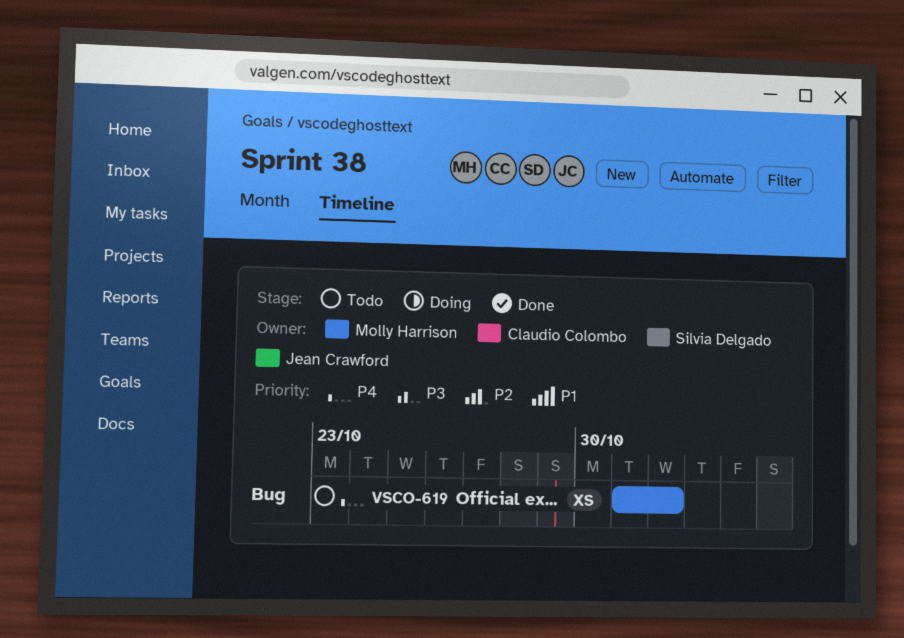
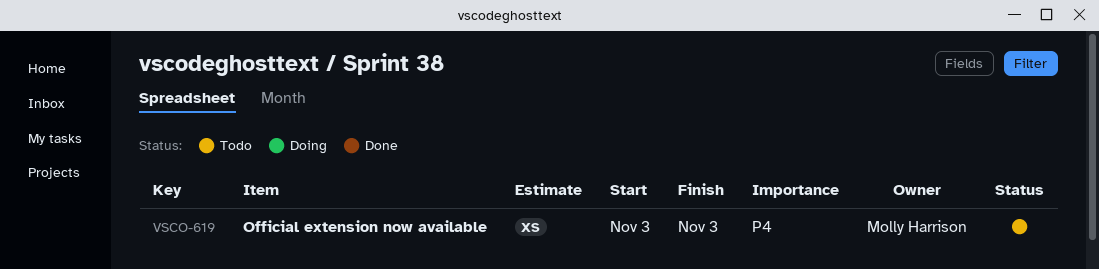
VSCO-619, start: Oct 31 -> Nov 3
VSCO-619, due: Nov 1 -> Nov 3

